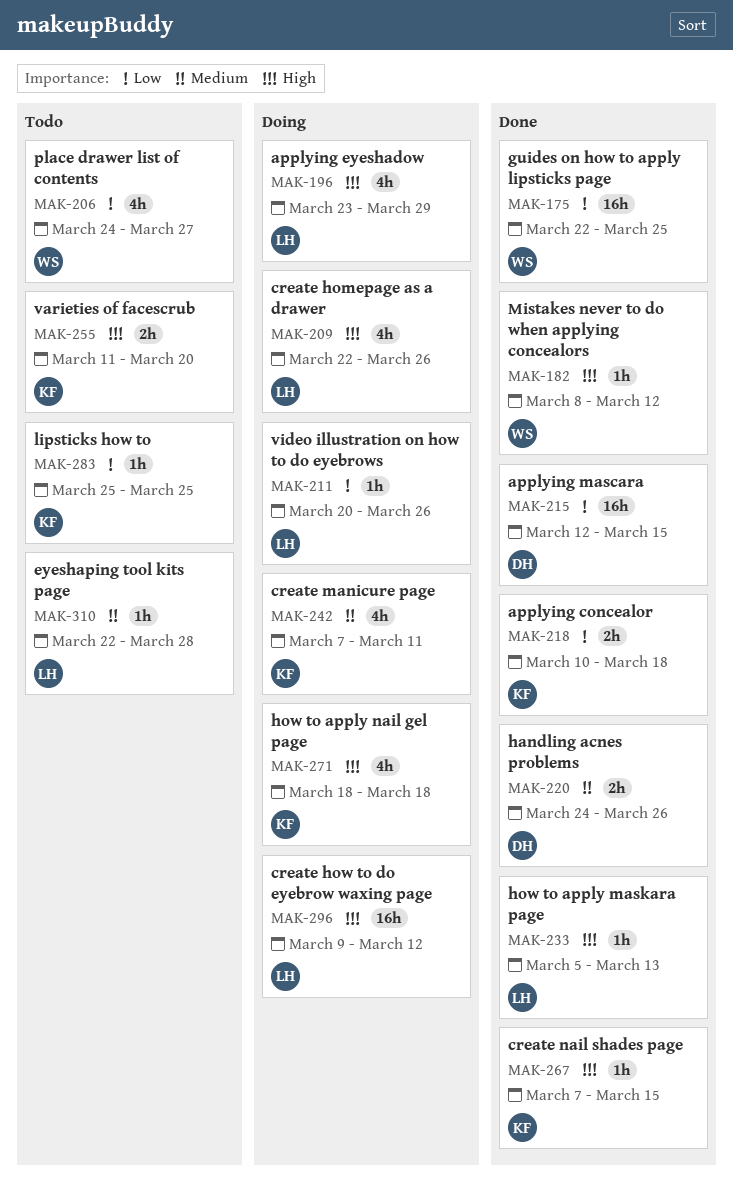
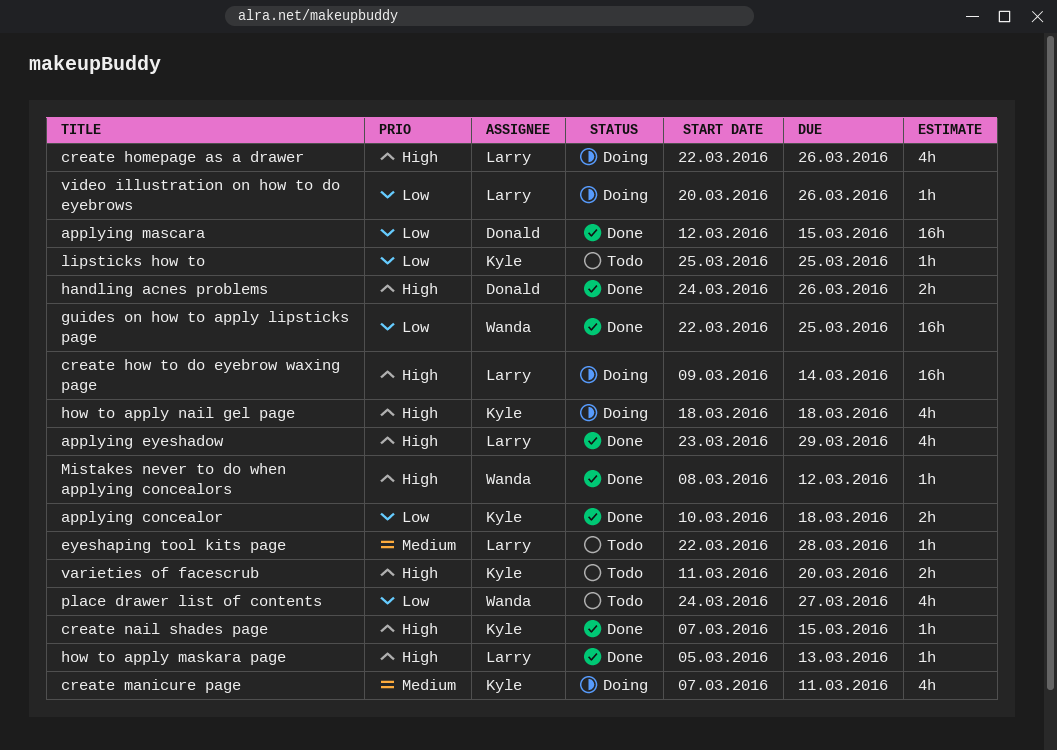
applying eyeshadow, status: Doing -> Done
create how to do eyebrow waxing page, due: Mar 12 -> Mar 14
handling acnes problems, priority: Medium -> High

